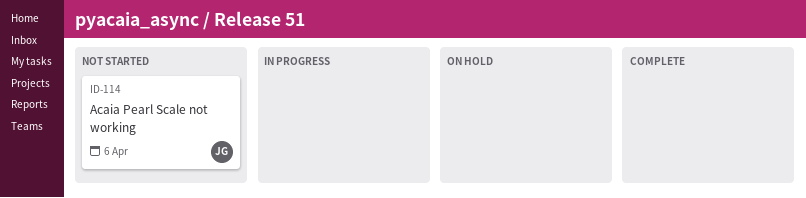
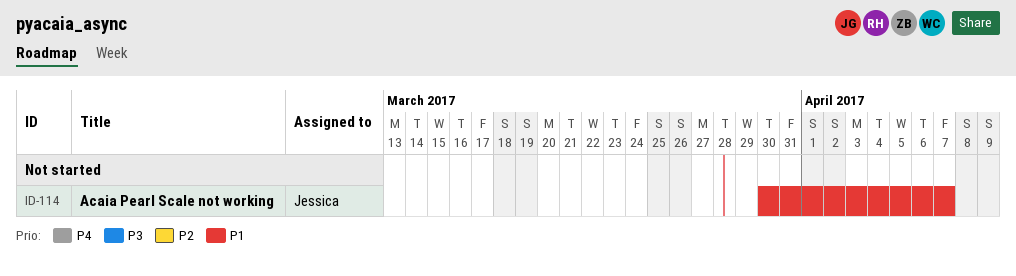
ID-114, due: Apr 6 -> Apr 7

